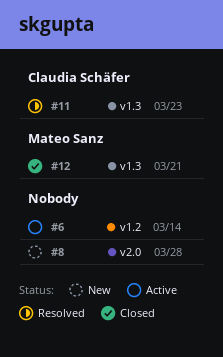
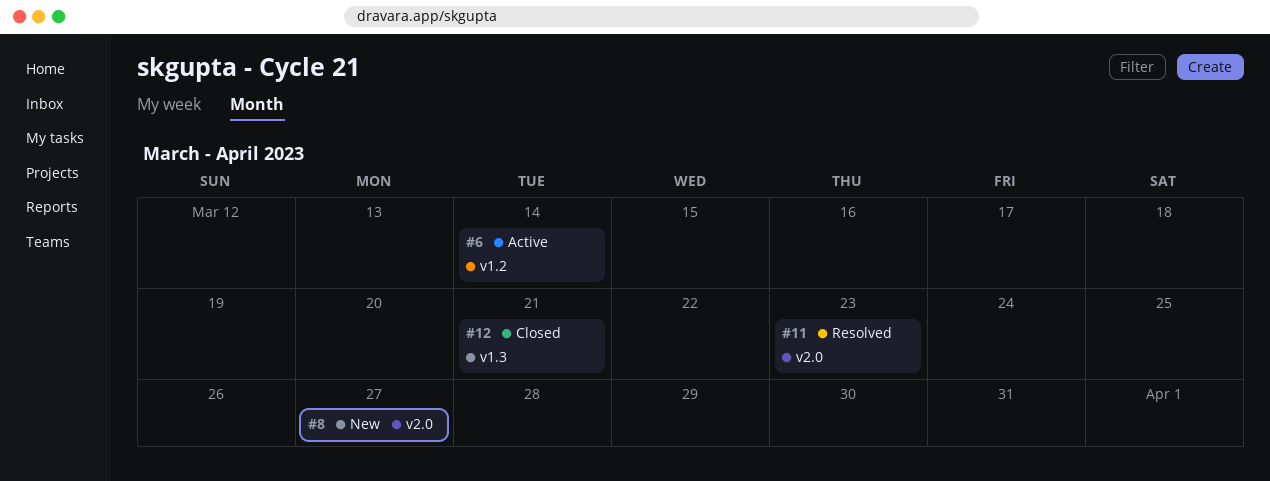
#8, due: Mar 28 -> Mar 27
#11, label: v1.3 -> v2.0

